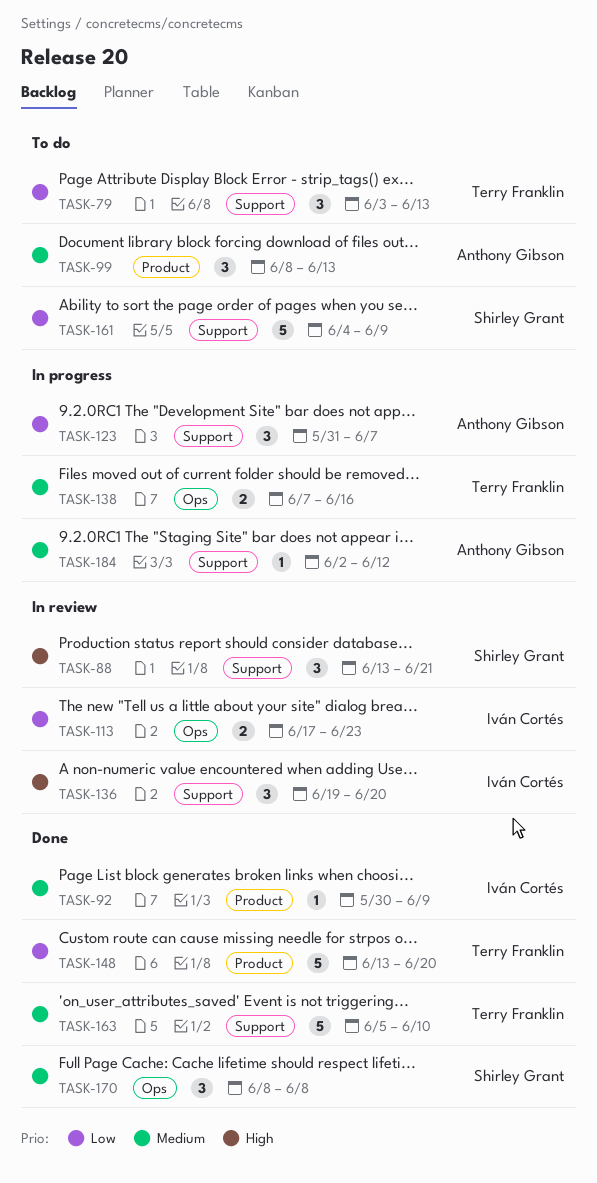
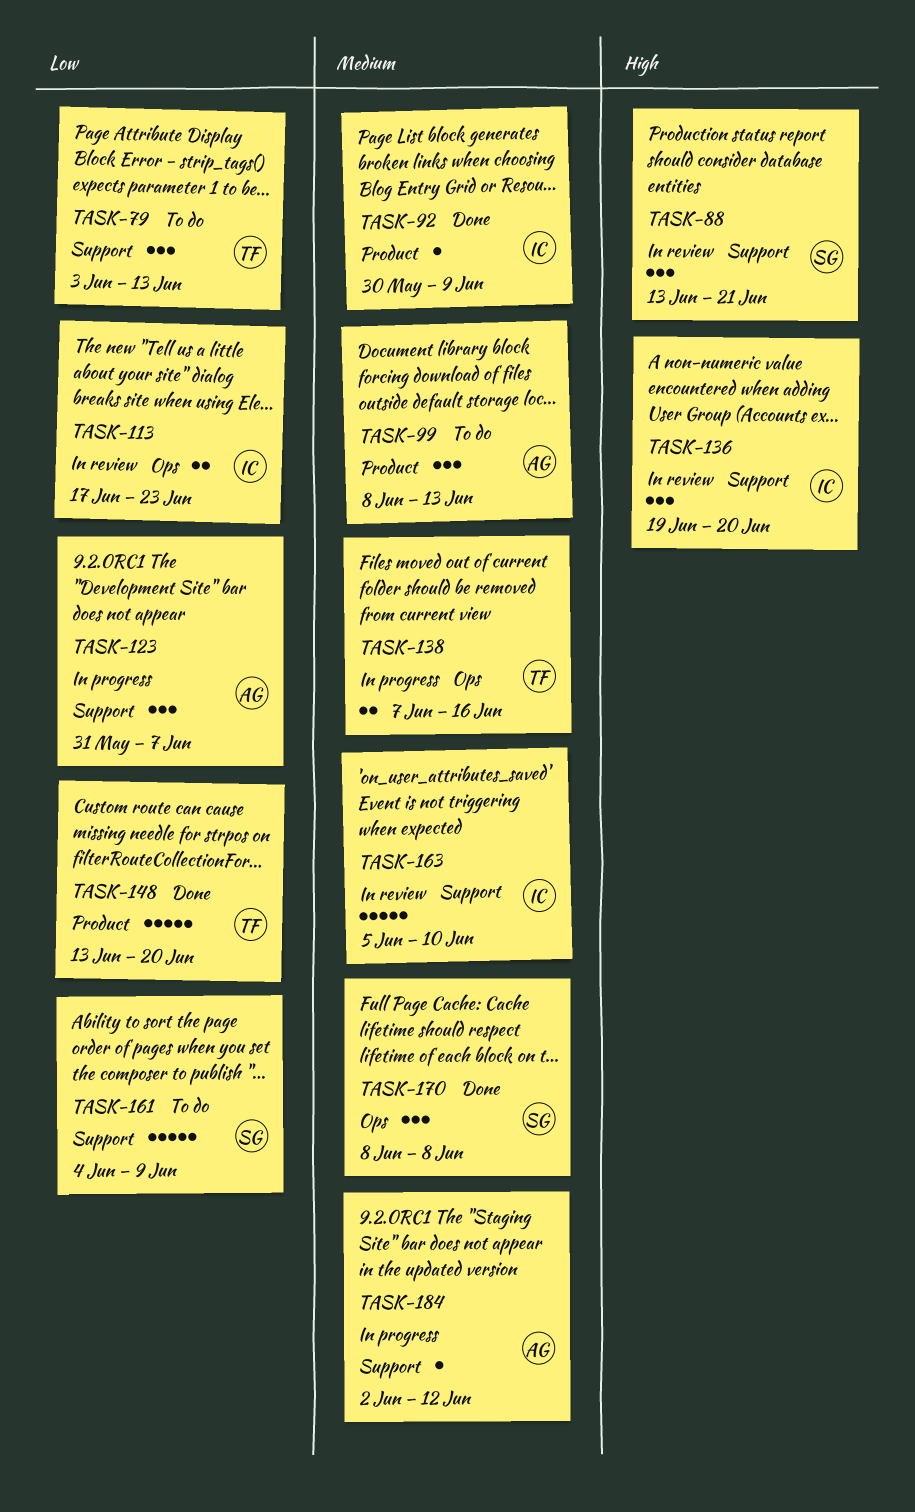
TASK-163, status: Done -> In review
TASK-163, owner: Terry Franklin -> Iván Cortés

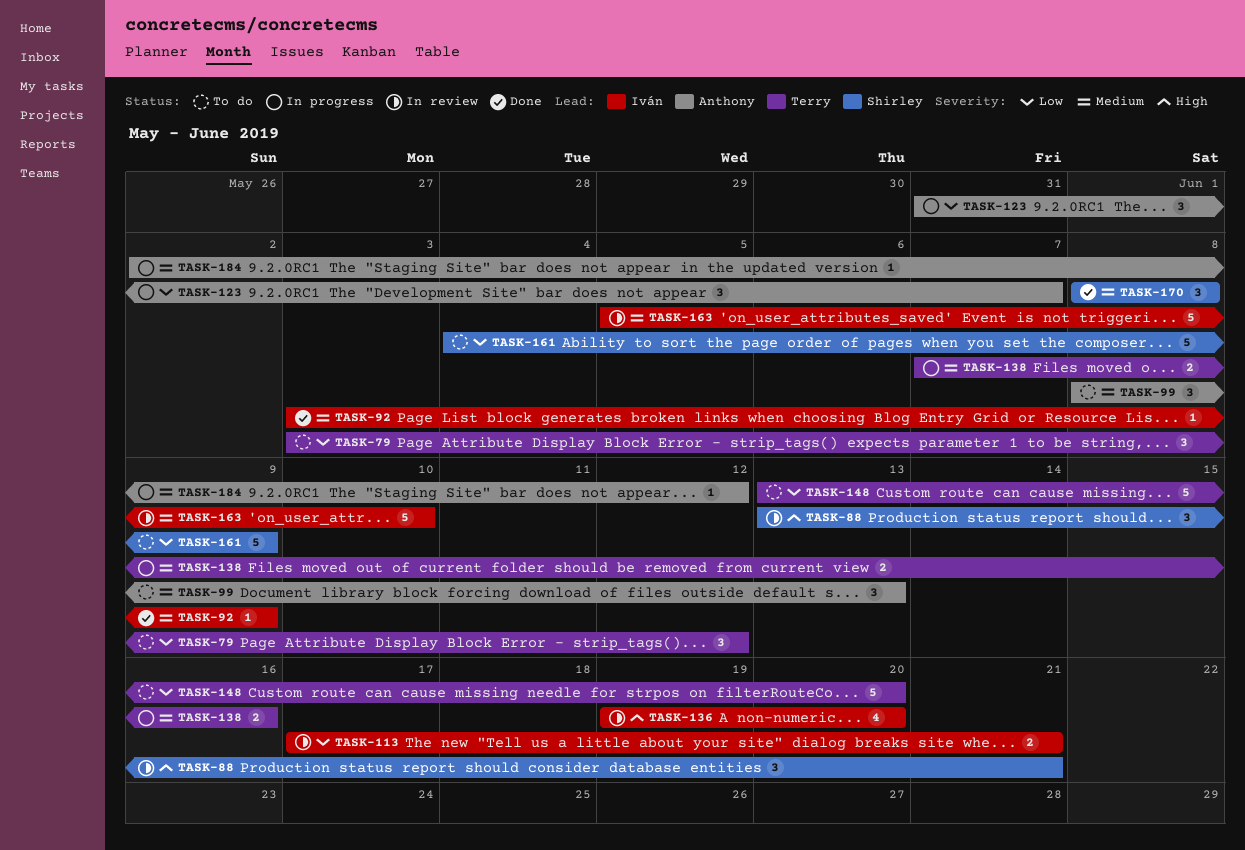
TASK-79, due: Jun 13 -> Jun 12
TASK-92, start: May 30 -> Jun 3
TASK-113, due: Jun 23 -> Jun 21
TASK-136, estimate: 3 -> 4
TASK-148, status: Done -> To do

